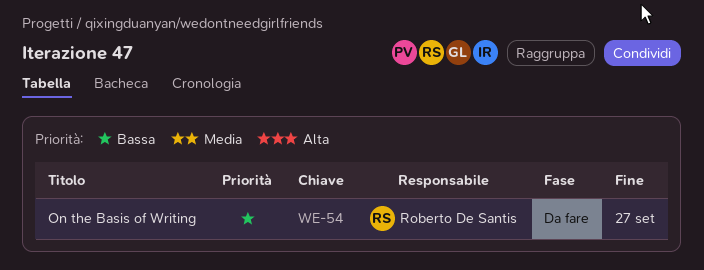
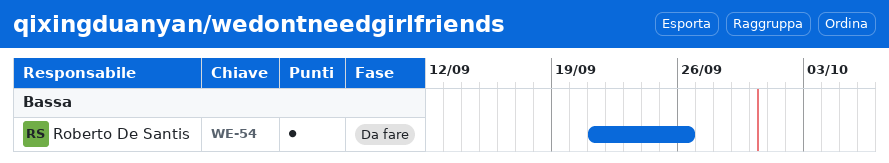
WE-54, due: Sep 27 -> Sep 26

